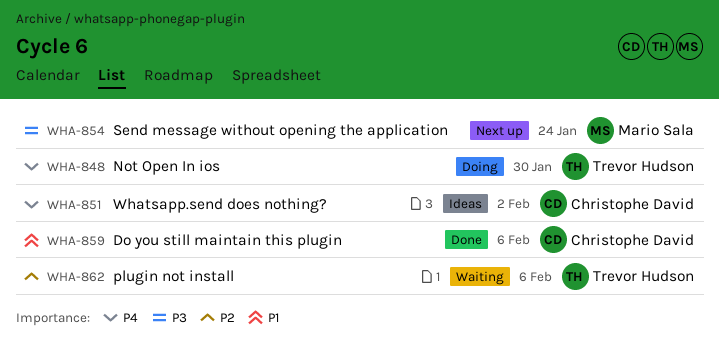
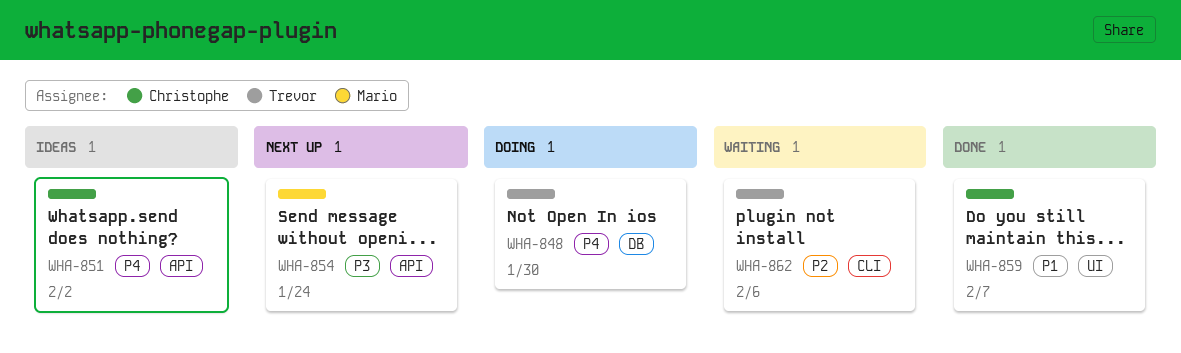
WHA-859, due: Feb 6 -> Feb 7

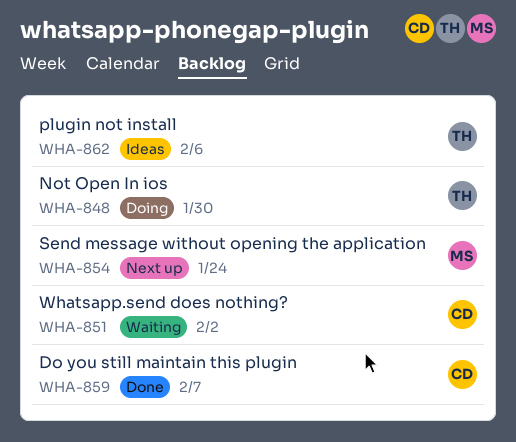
WHA-851, status: Ideas -> Waiting
WHA-862, status: Waiting -> Ideas

